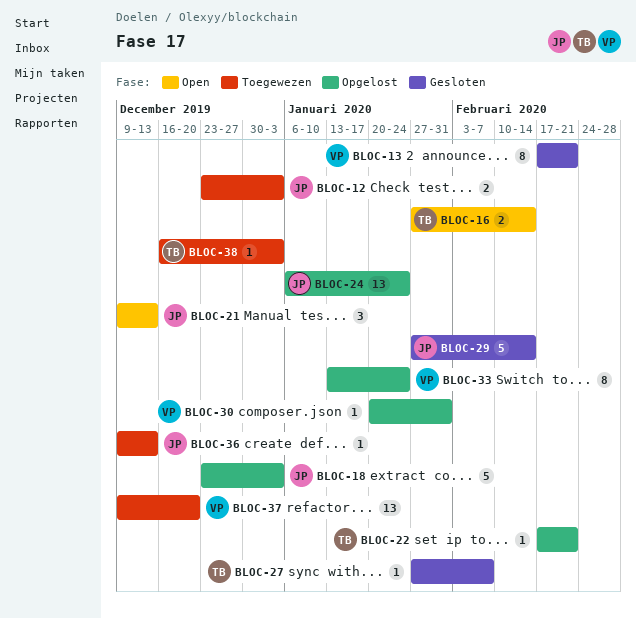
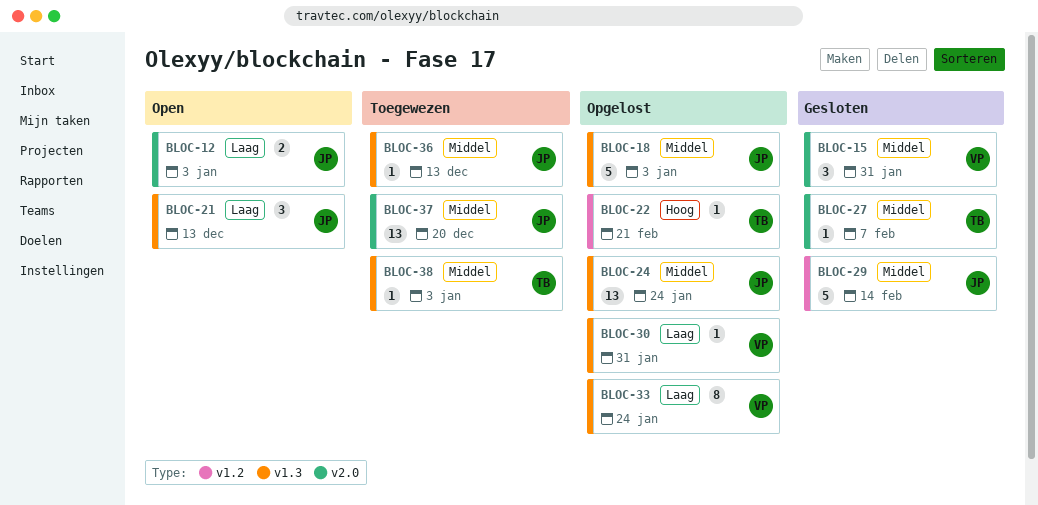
BLOC-12, status: Toegewezen -> Open
BLOC-13: present -> none
BLOC-15: none -> present
BLOC-16: present -> none
BLOC-37, owner: VP -> JP

